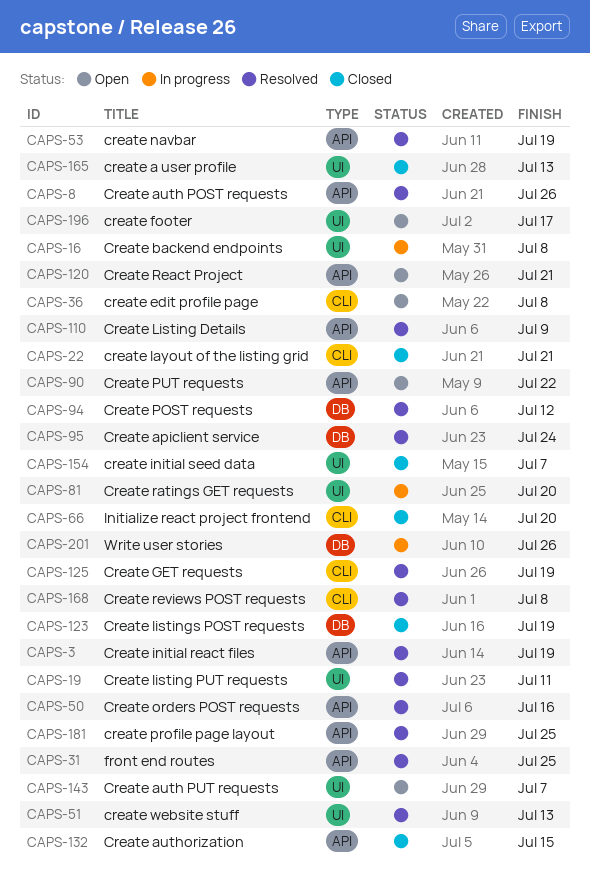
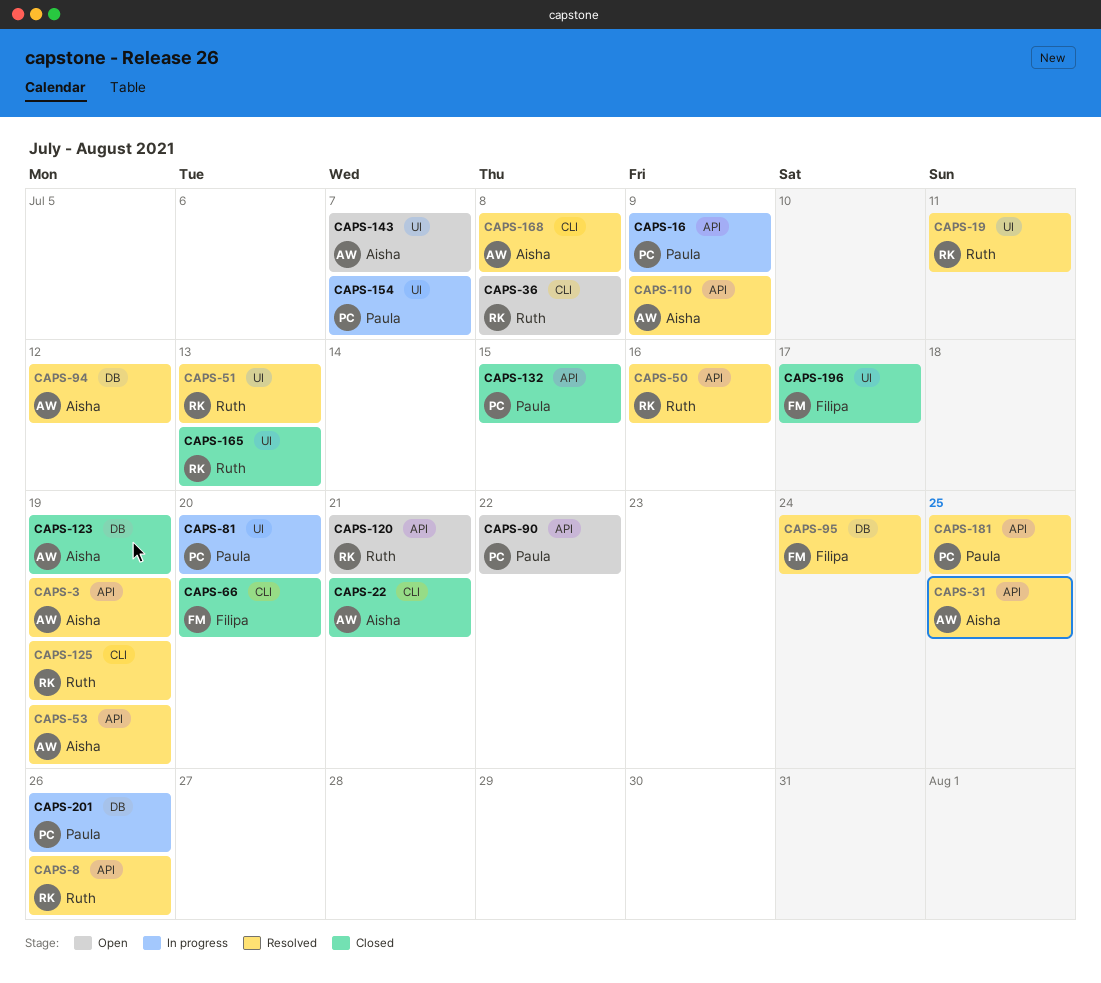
CAPS-16, label: UI -> API
CAPS-16, due: Jul 8 -> Jul 9
CAPS-154, status: Closed -> In progress
CAPS-196, status: Open -> Closed

